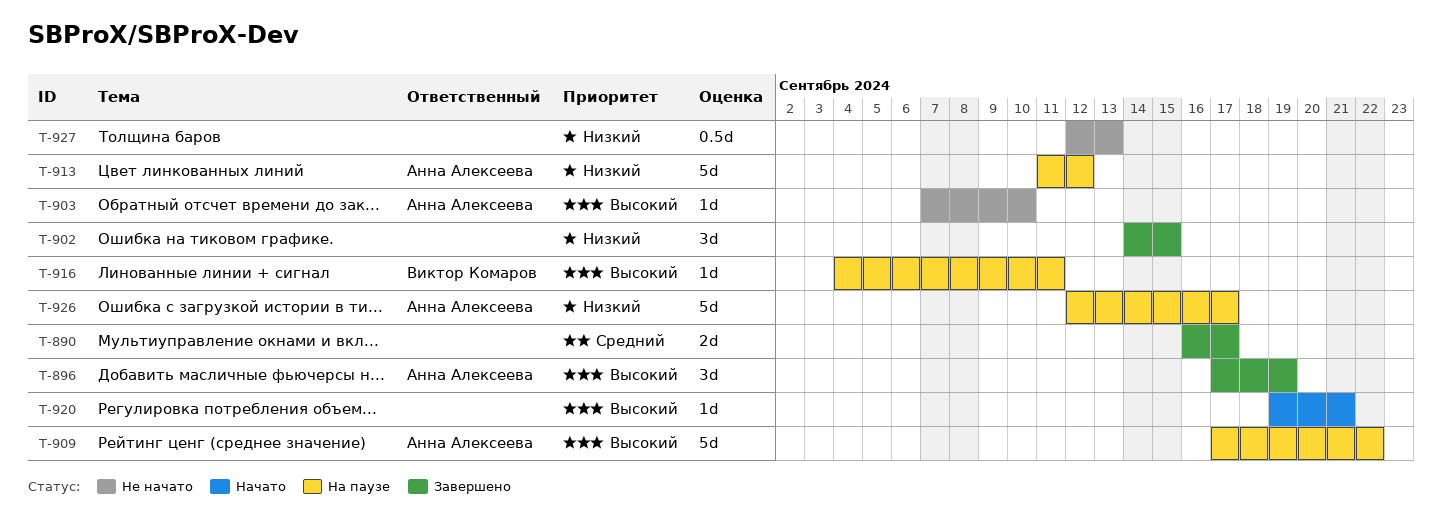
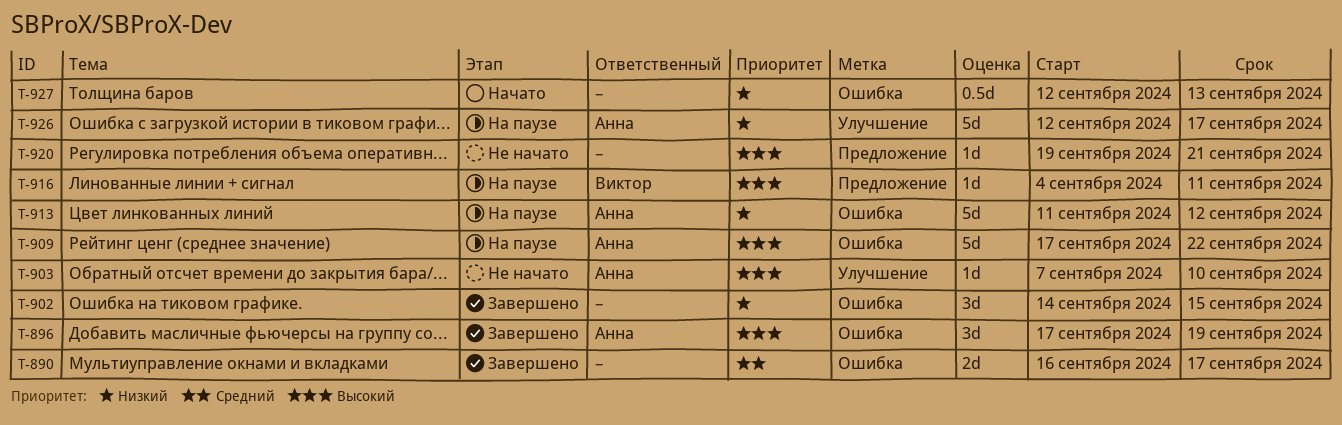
T-920, status: Начато -> Не начато
T-927, status: Не начато -> Начато

